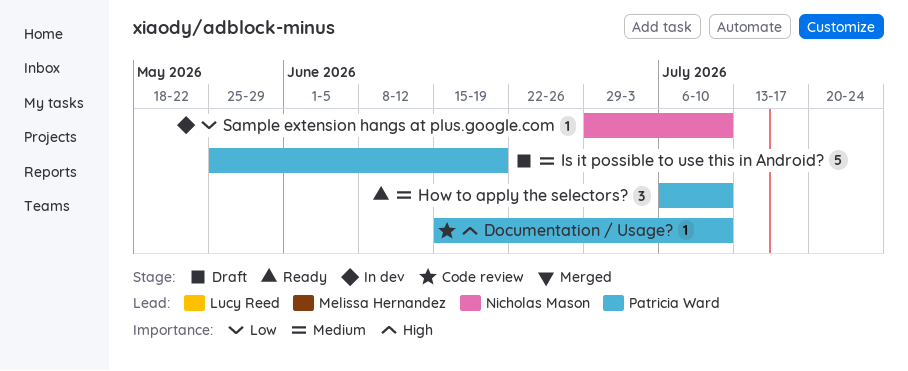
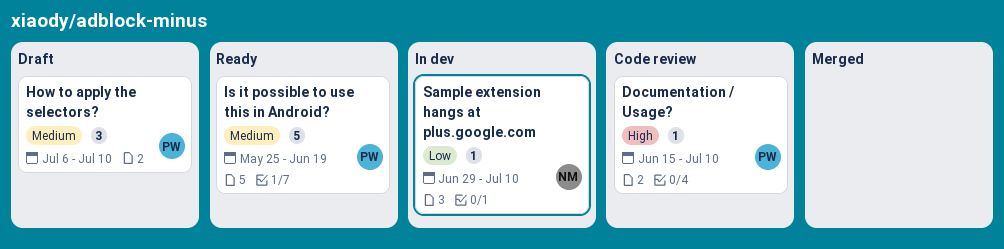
How to apply the selectors?, status: Ready -> Draft
Is it possible to use this in Android?, status: Draft -> Ready

